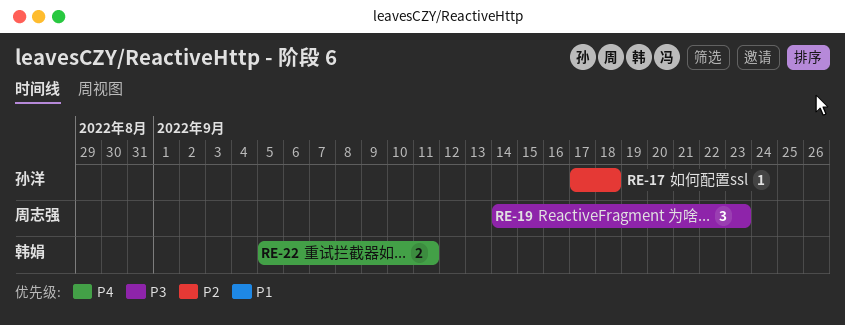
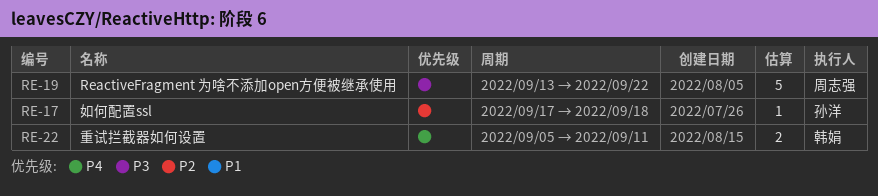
RE-19, estimate: 3 -> 5
RE-19, start: Sep 14 -> Sep 13
RE-19, due: Sep 23 -> Sep 22

